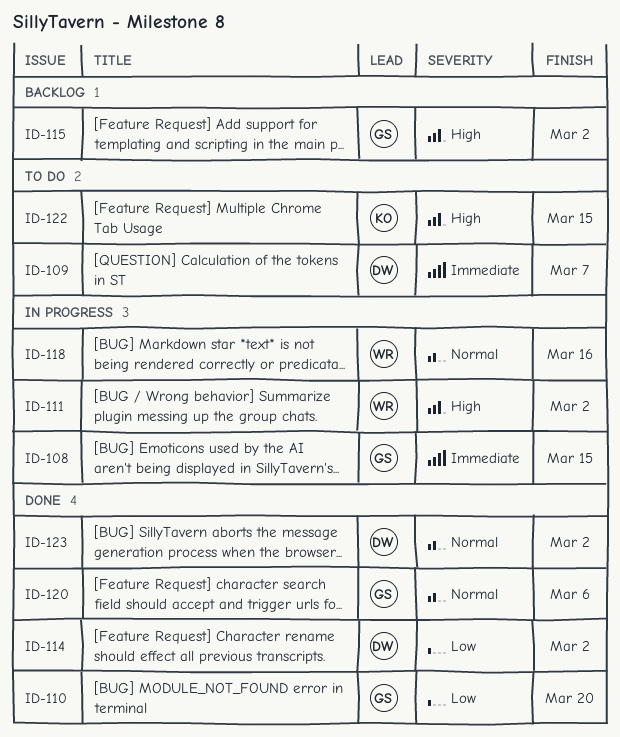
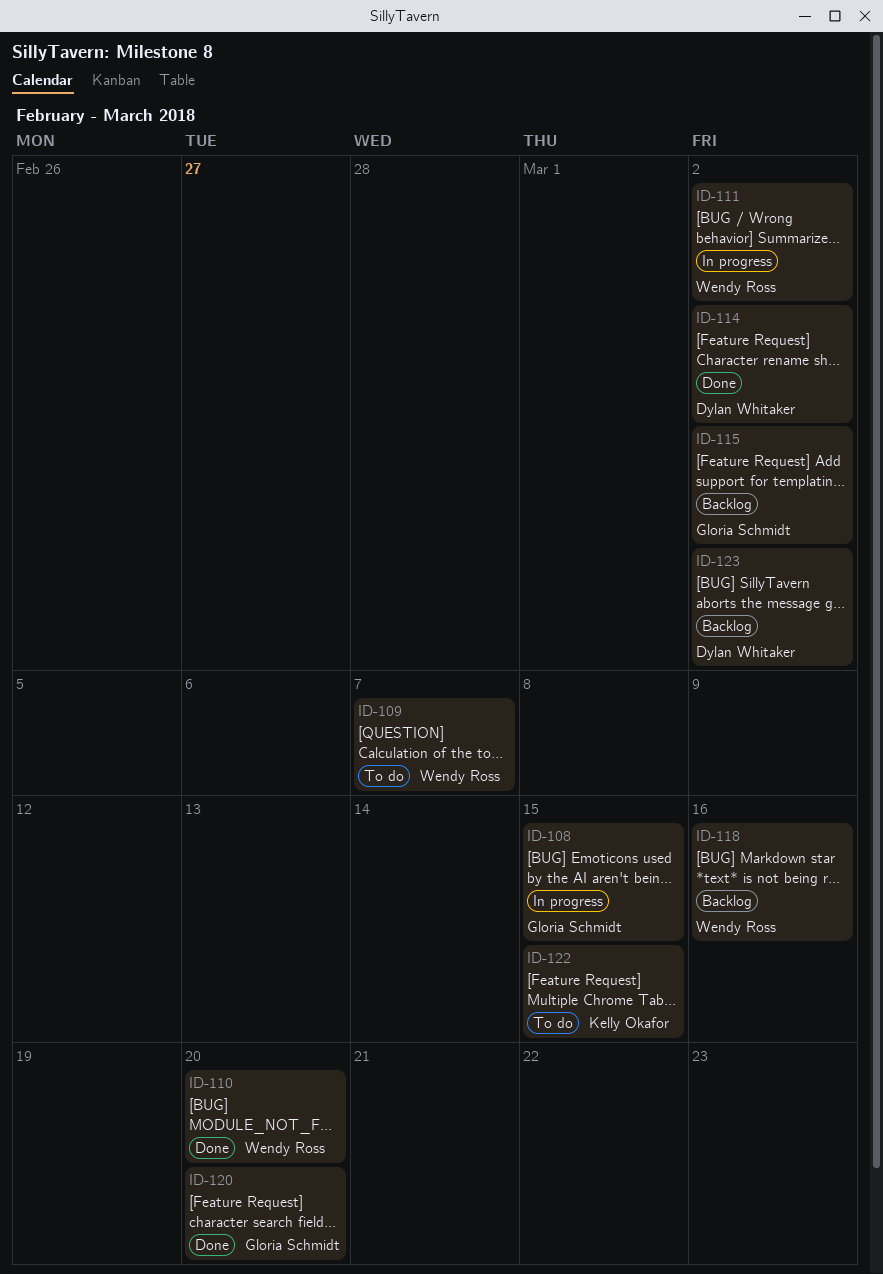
ID-109, owner: Dylan Whitaker -> Wendy Ross
ID-110, owner: Gloria Schmidt -> Wendy Ross
ID-118, status: In progress -> Backlog
ID-120, due: Mar 6 -> Mar 20
ID-123, status: Done -> Backlog

